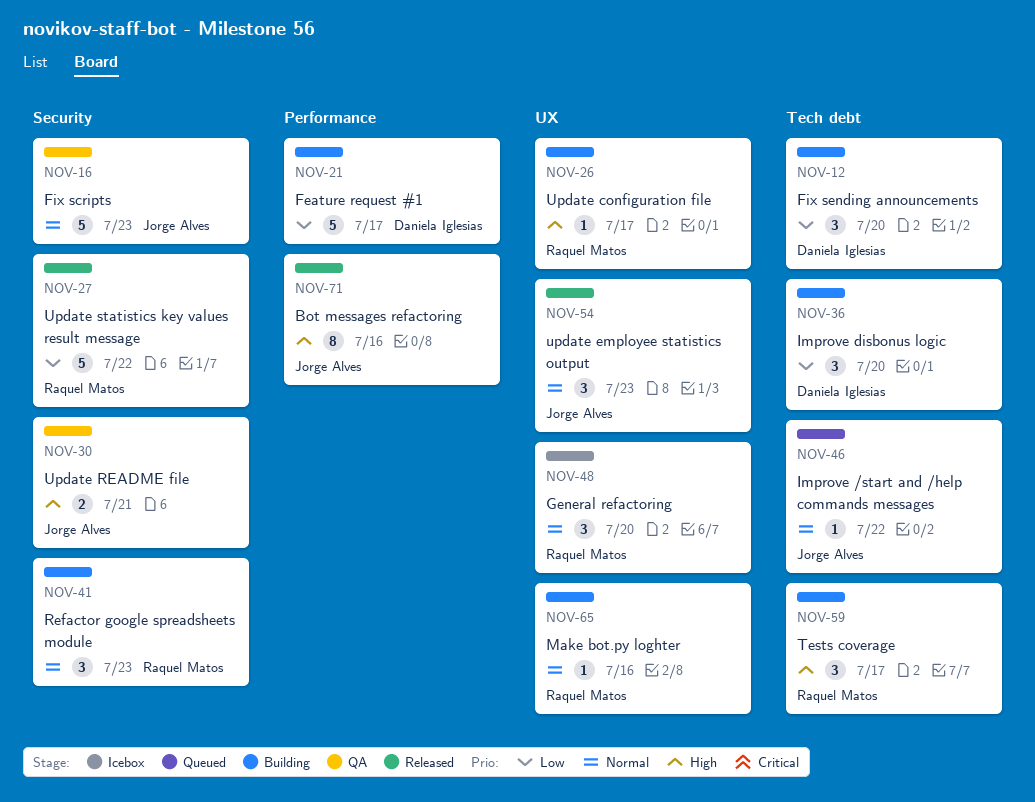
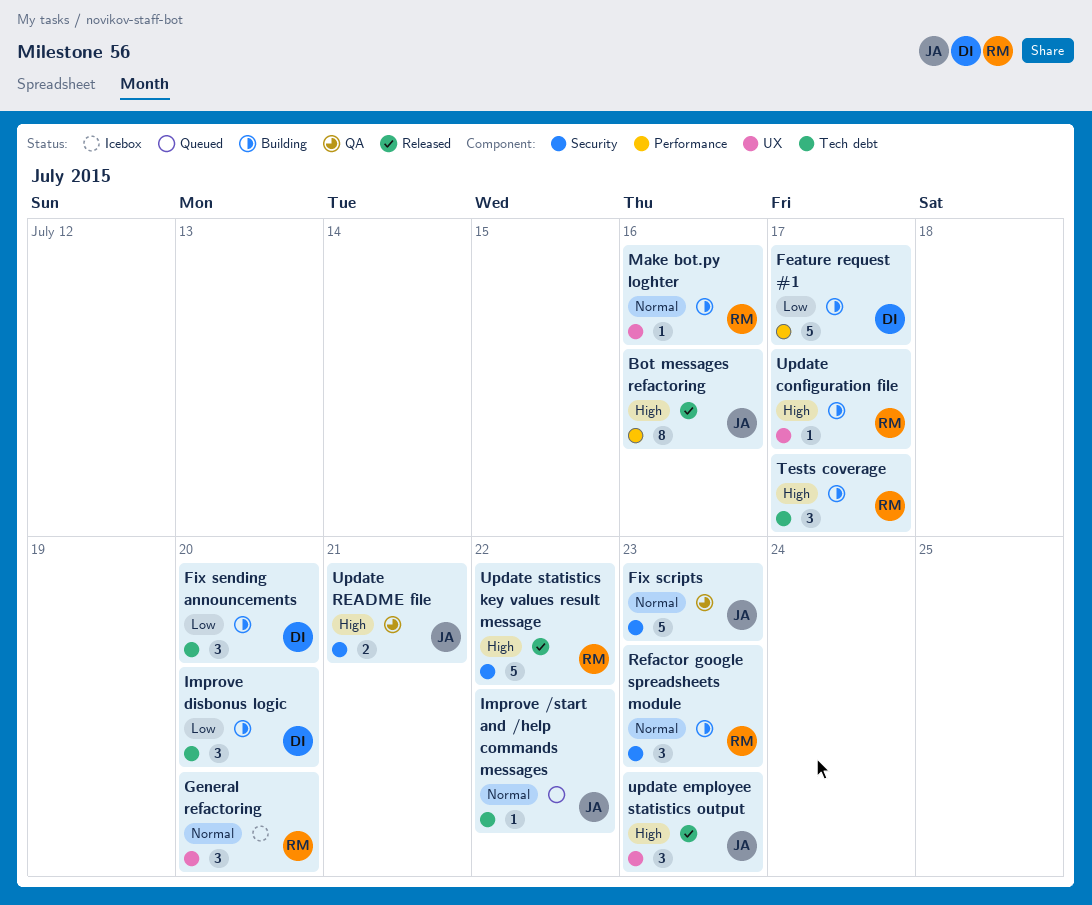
update employee statistics output, priority: Normal -> High
Update statistics key values result message, priority: Low -> High

